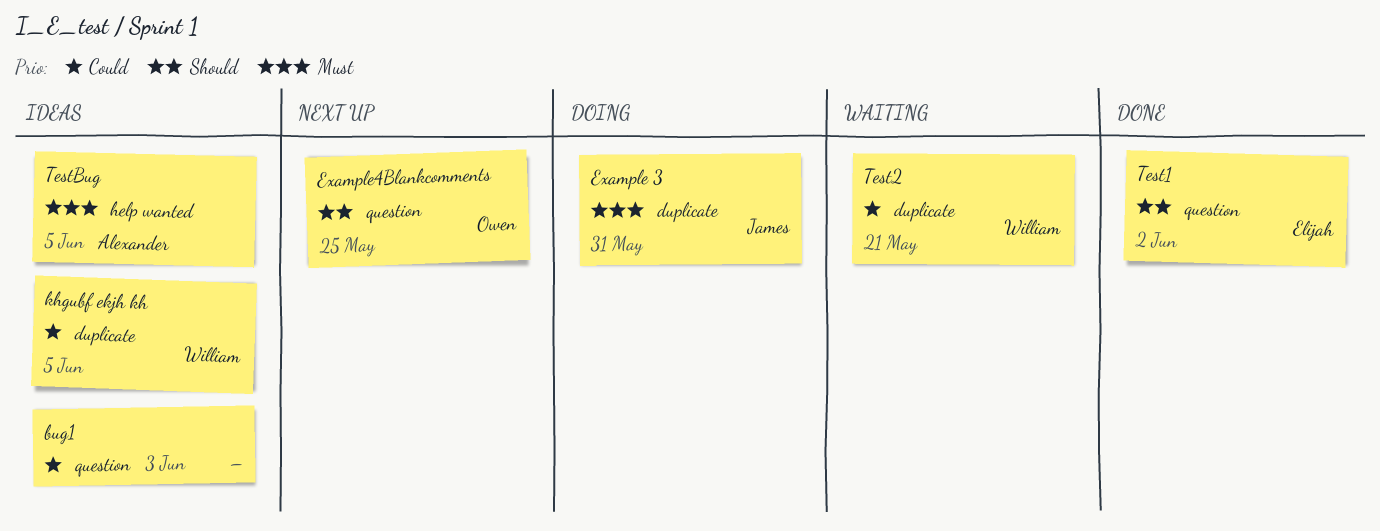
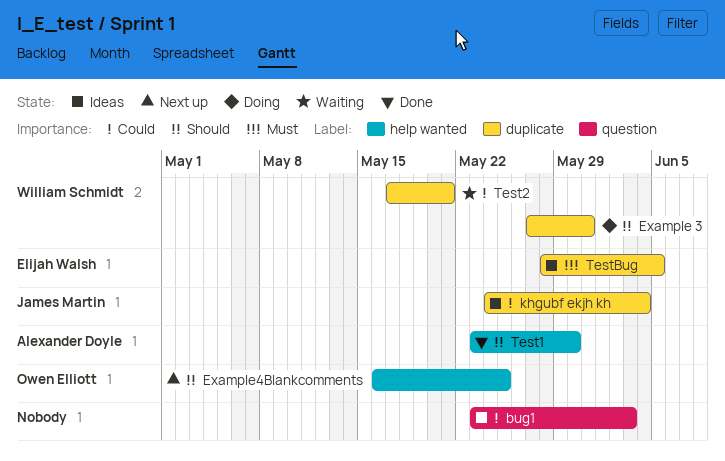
Example 3, owner: James Martin -> William Schmidt
Example 3, priority: Must -> Should
Example4Blankcomments, label: question -> help wanted
khgubf ekjh kh, owner: William Schmidt -> James Martin
khgubf ekjh kh, due: Jun 5 -> Jun 4
Test1, owner: Elijah Walsh -> Alexander Doyle
Test1, label: question -> help wanted
Test1, due: Jun 2 -> May 30
TestBug, owner: Alexander Doyle -> Elijah Walsh
TestBug, label: help wanted -> duplicate

